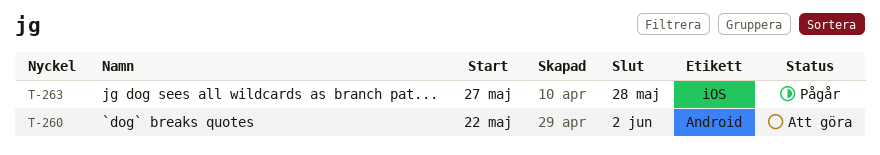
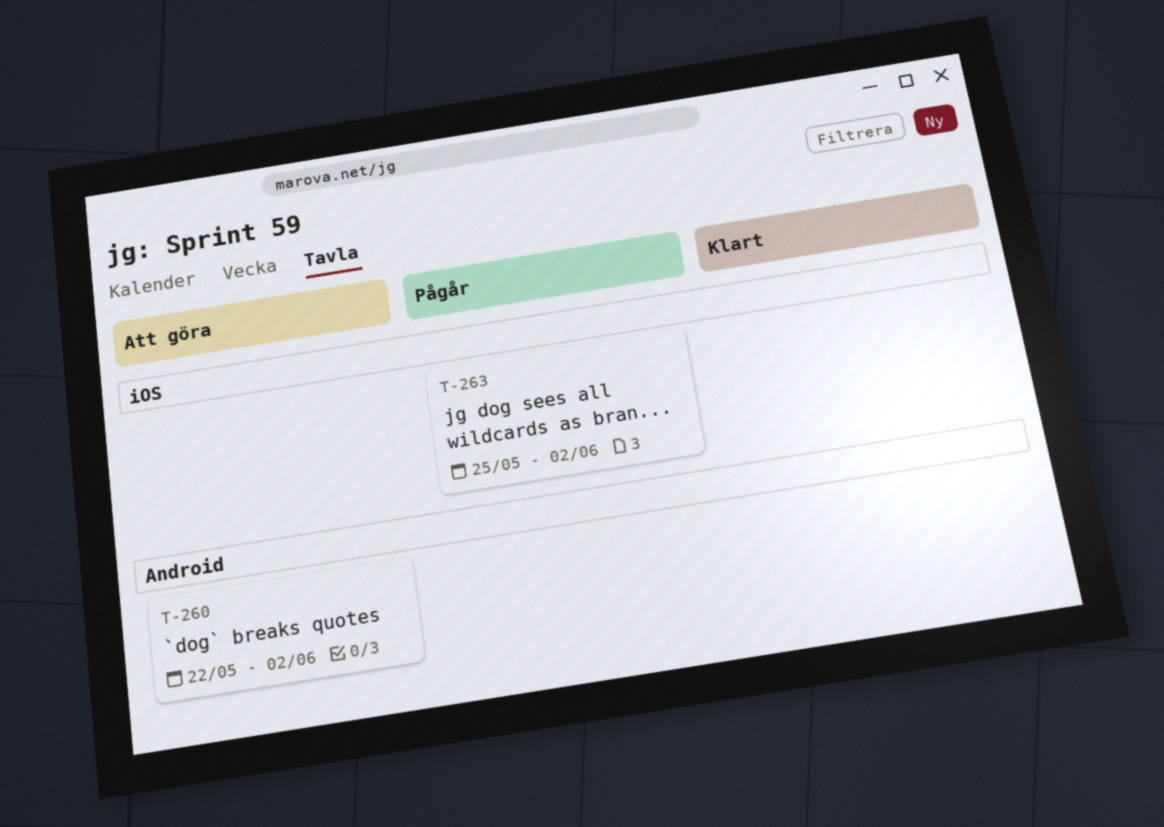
T-263, start: May 27 -> May 25
T-263, due: May 28 -> Jun 2

